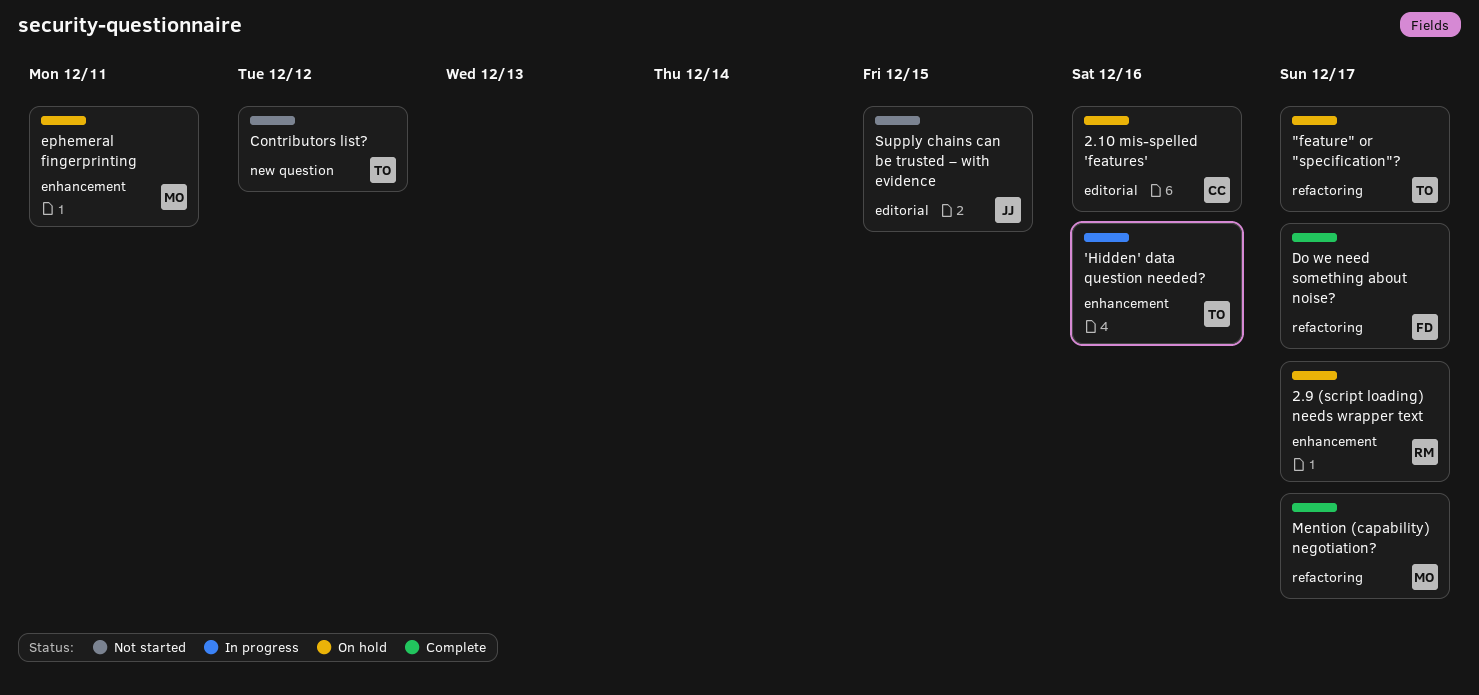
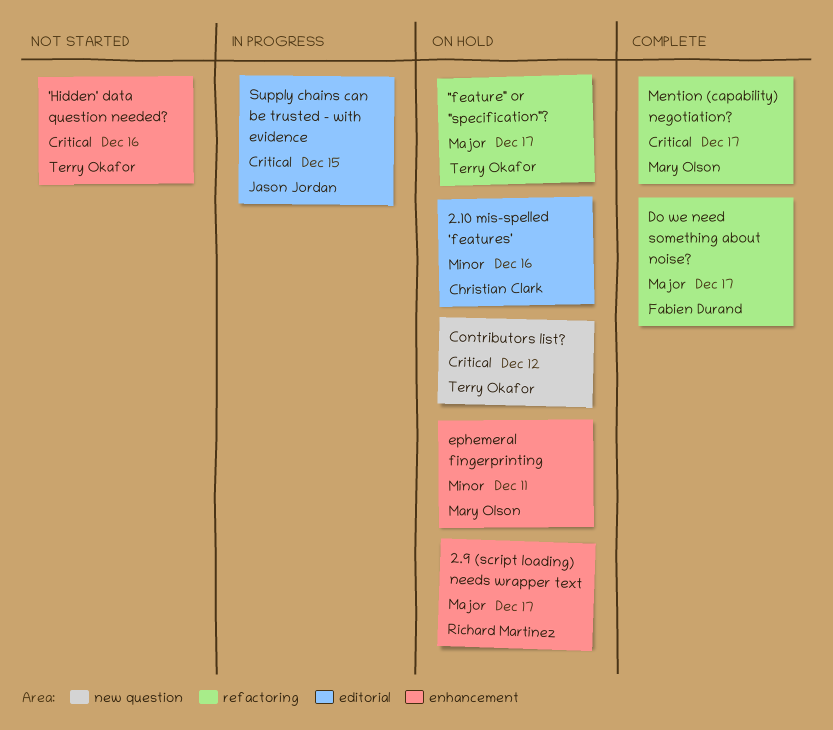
'Hidden' data question needed?, status: In progress -> Not started
Contributors list?, status: Not started -> On hold
Supply chains can be trusted – with evidence, status: Not started -> In progress

